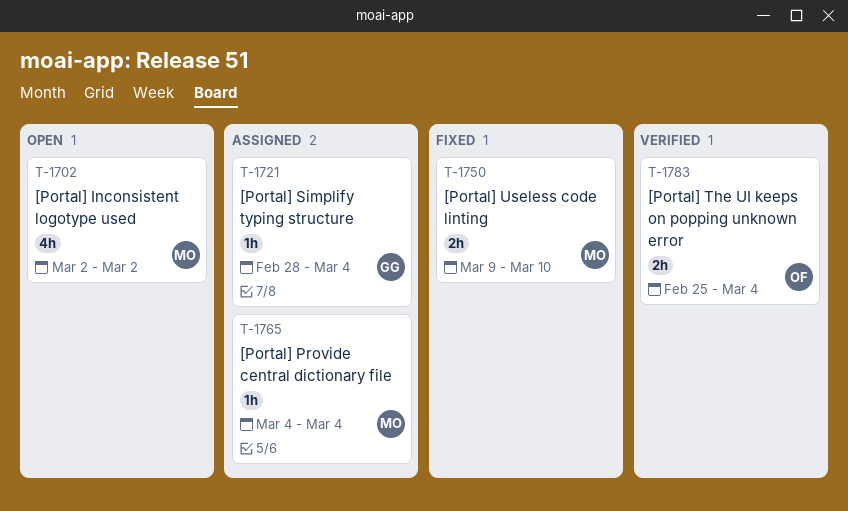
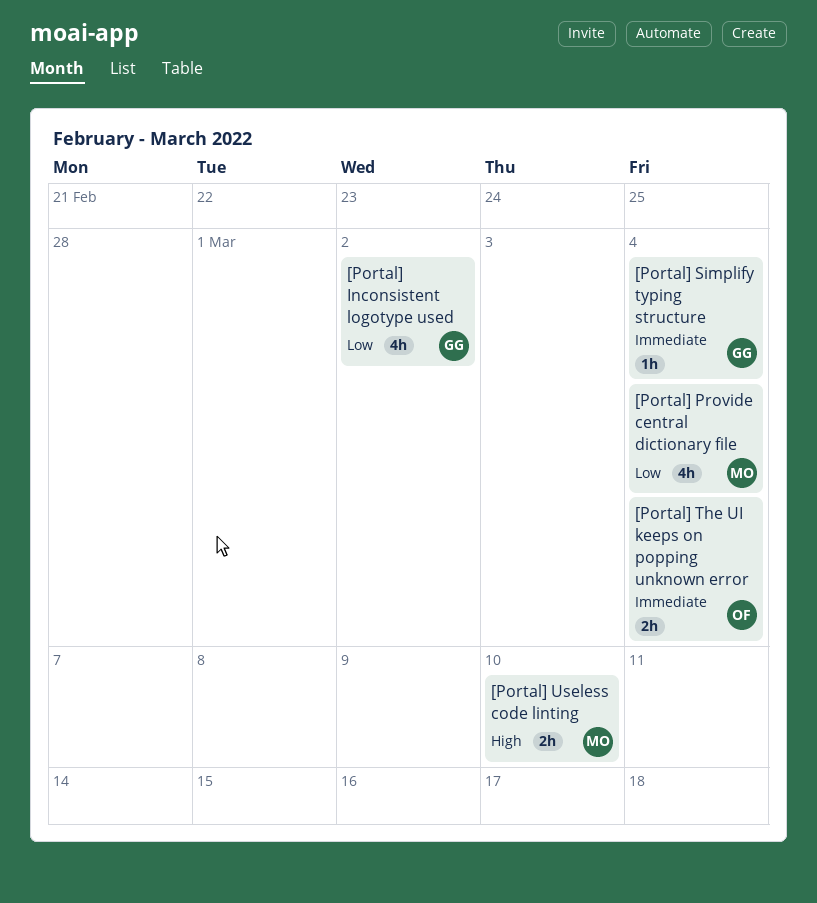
[Portal] Inconsistent logotype used, owner: MO -> GG
[Portal] Provide central dictionary file, estimate: 1h -> 4h

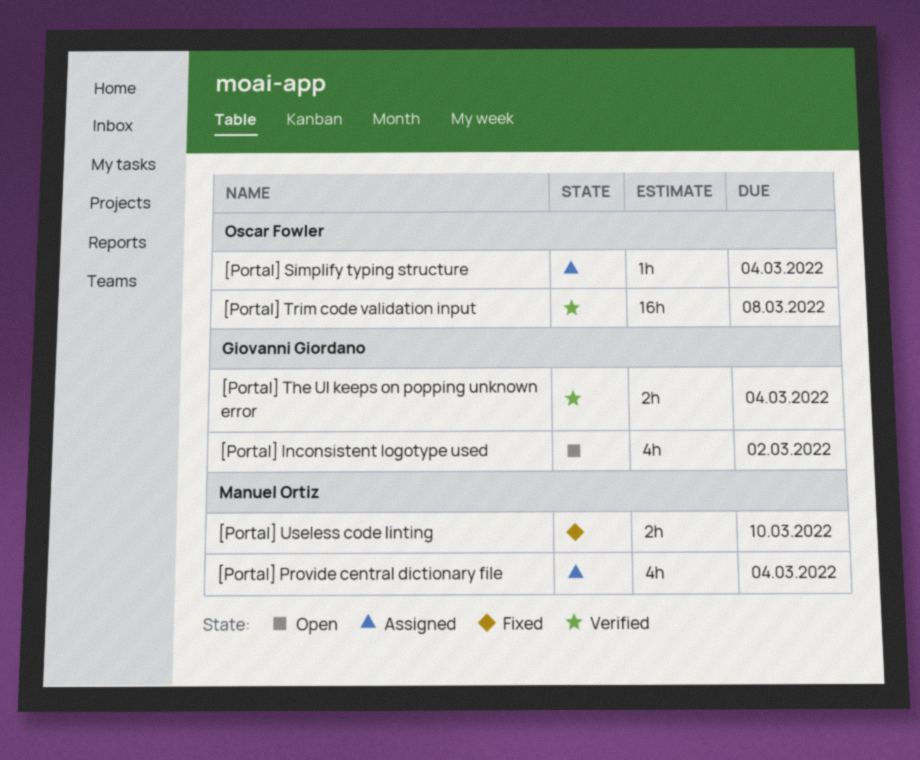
[Portal] Simplify typing structure, owner: Giovanni Giordano -> Oscar Fowler
[Portal] The UI keeps on popping unknown error, owner: Oscar Fowler -> Giovanni Giordano
[Portal] Trim code validation input: none -> present

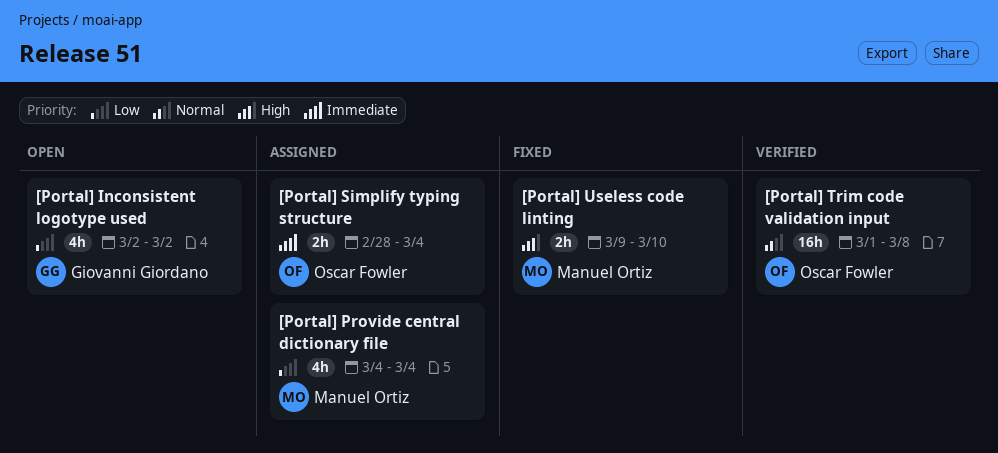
[Portal] Simplify typing structure, estimate: 1h -> 2h
[Portal] The UI keeps on popping unknown error: present -> none

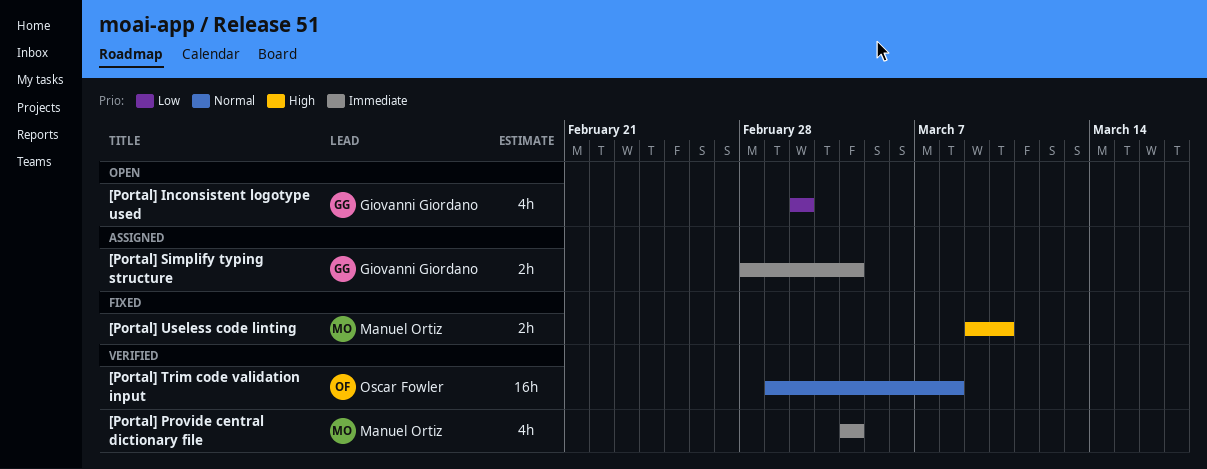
[Portal] Provide central dictionary file, status: Assigned -> Verified
[Portal] Provide central dictionary file, priority: Low -> Immediate
[Portal] Simplify typing structure, owner: Oscar Fowler -> Giovanni Giordano

